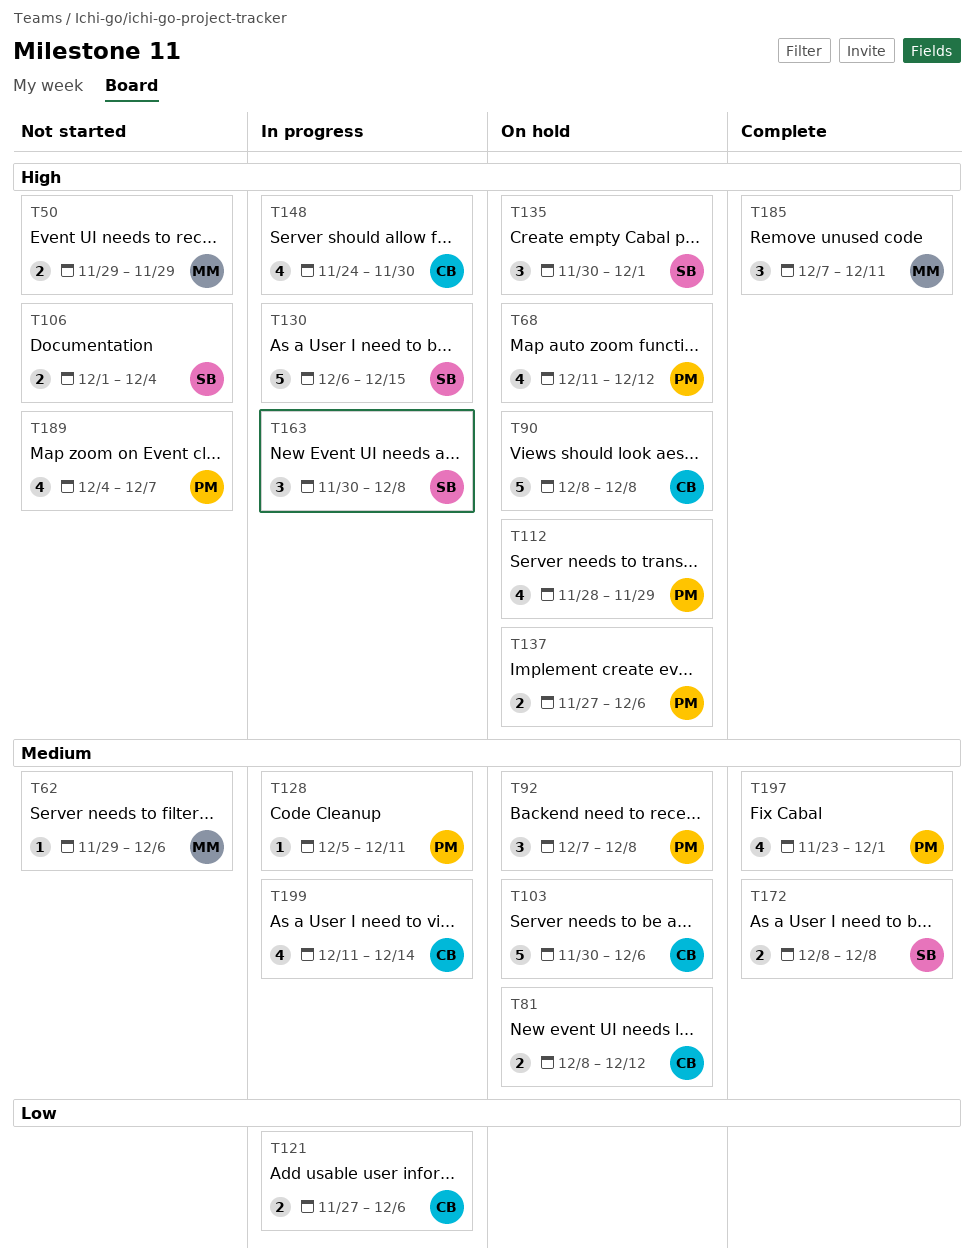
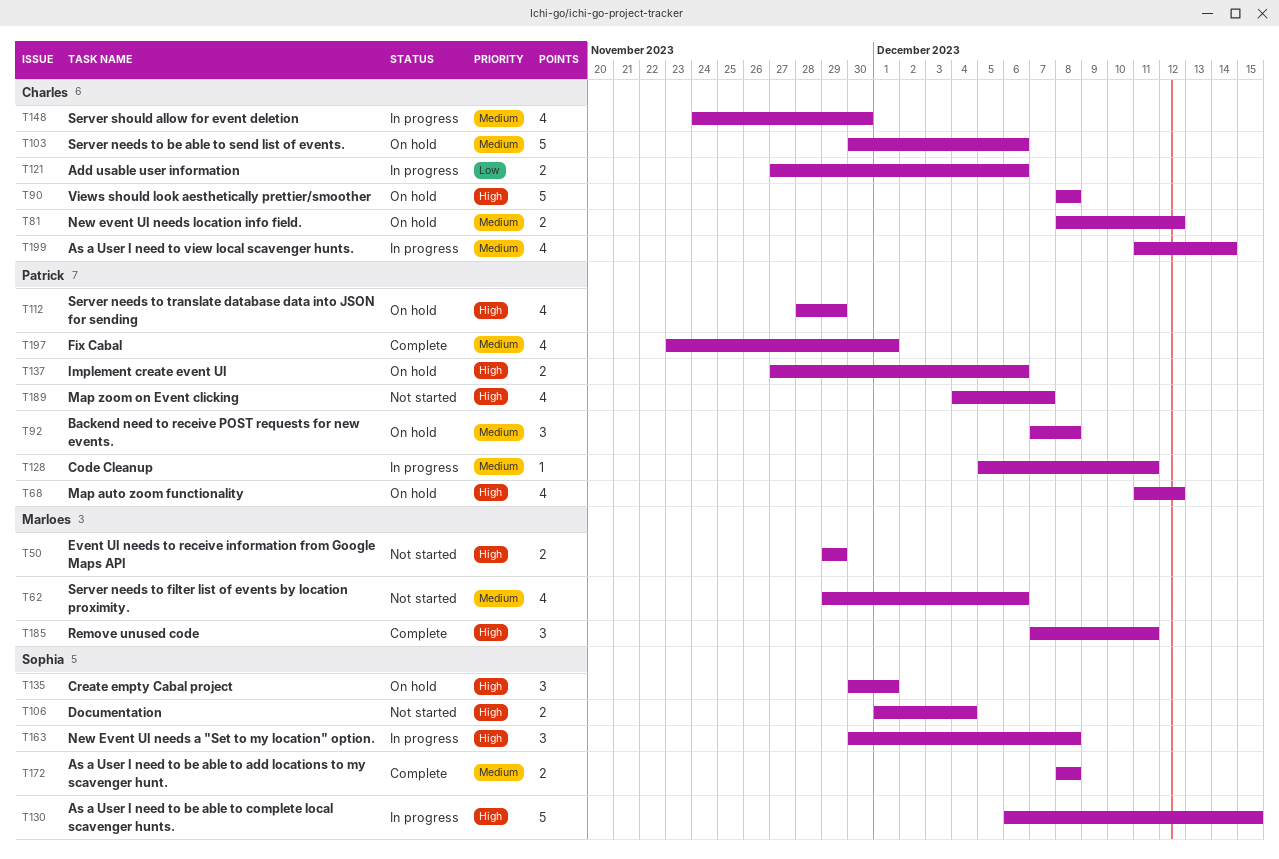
T62, estimate: 1 -> 4
T148, priority: High -> Medium

